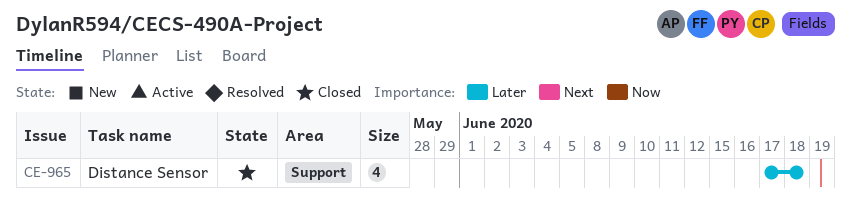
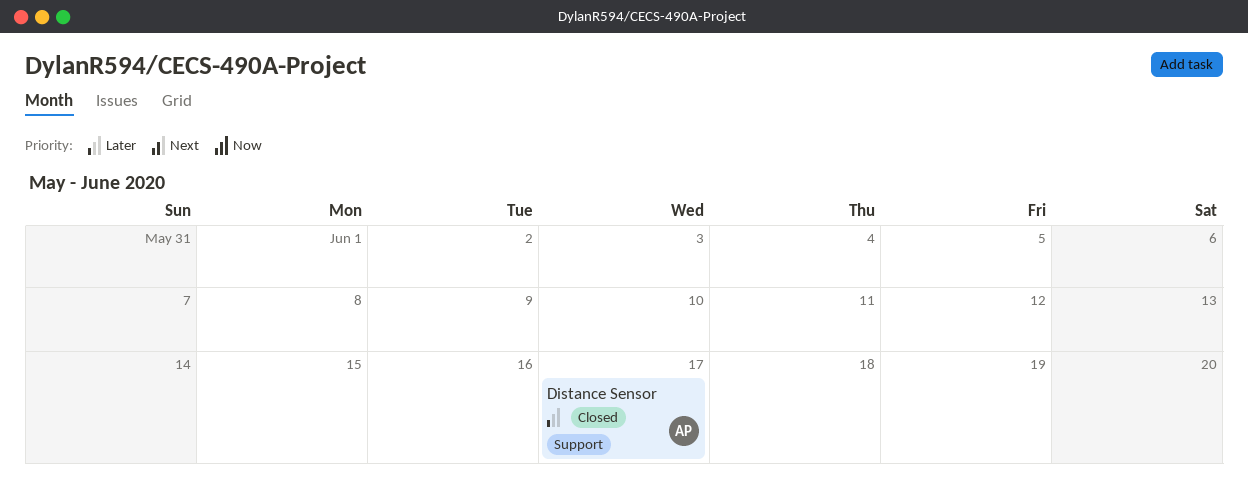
Distance Sensor, due: Jun 18 -> Jun 17

